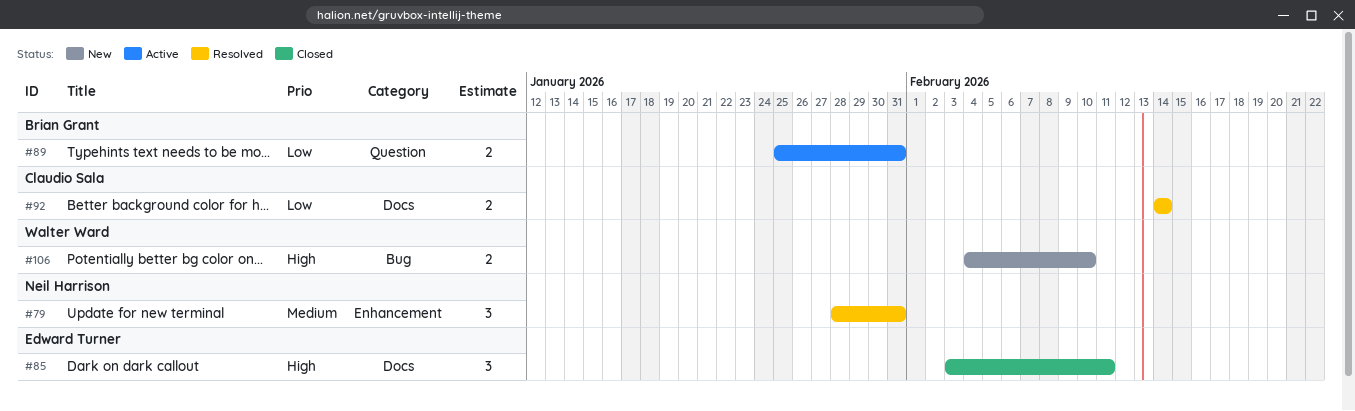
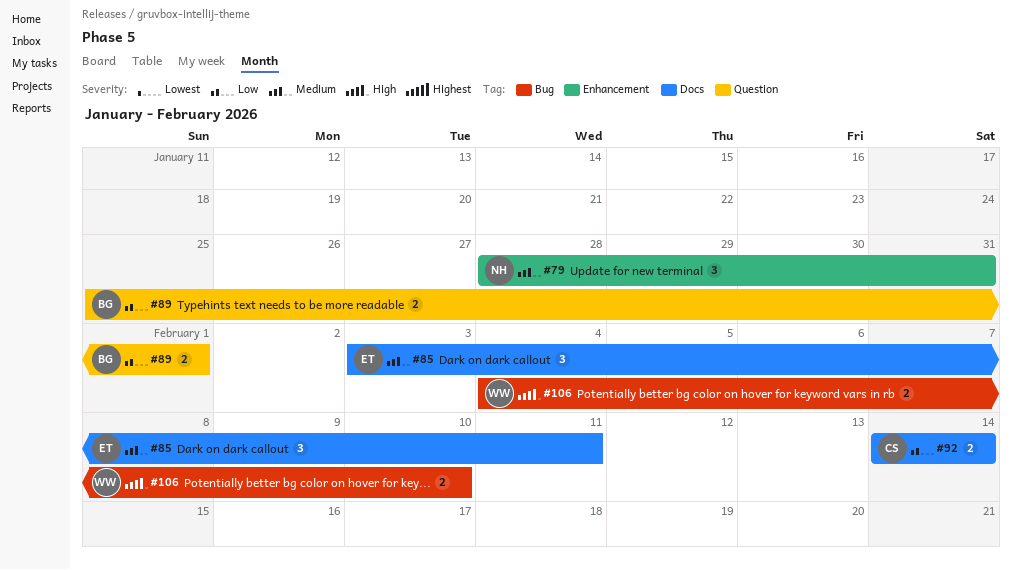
#85, priority: High -> Medium
#89, due: Jan 31 -> Feb 1

